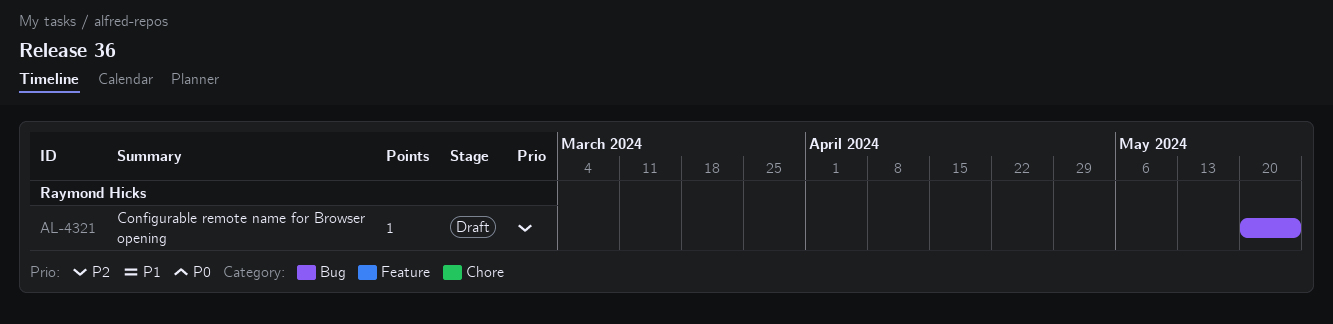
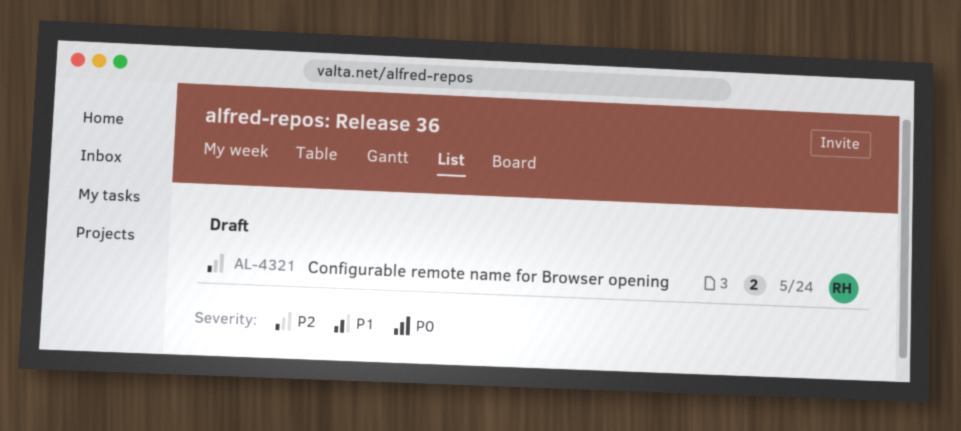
AL-4321, estimate: 1 -> 2

